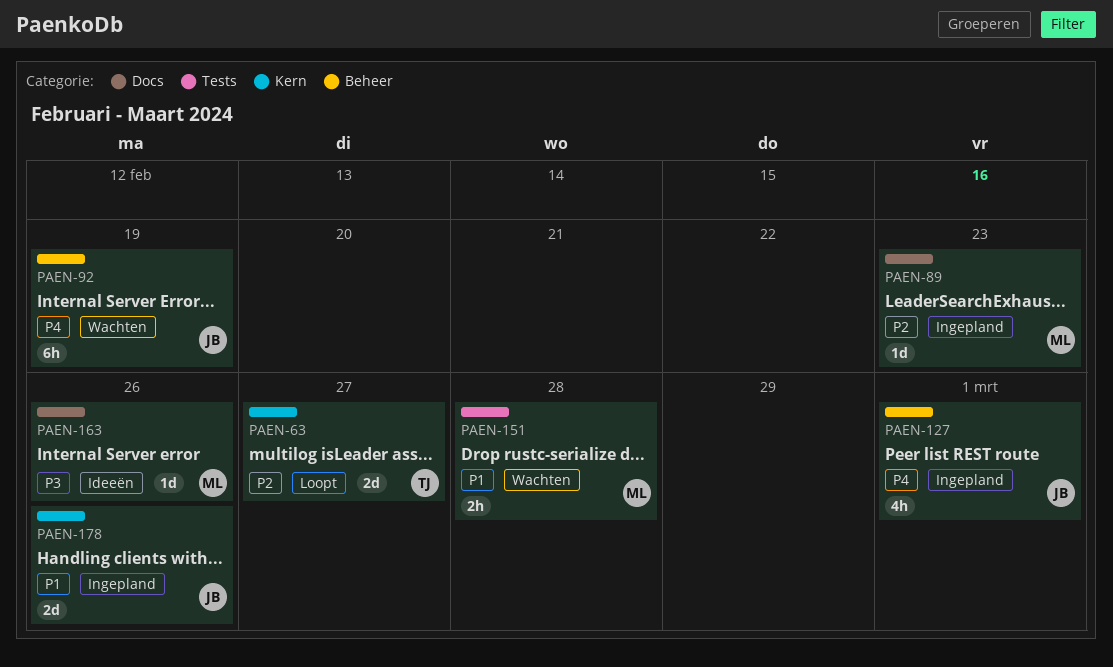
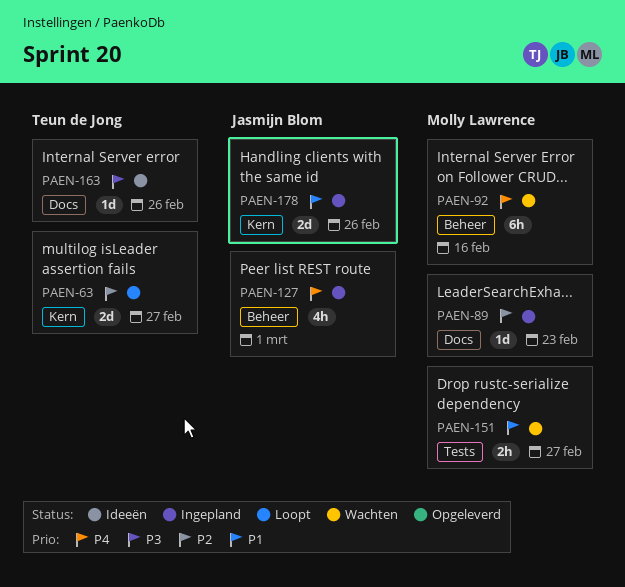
PAEN-92, owner: Jasmijn Blom -> Molly Lawrence
PAEN-92, due: Feb 19 -> Feb 16
PAEN-151, due: Feb 28 -> Feb 27
PAEN-163, owner: Molly Lawrence -> Teun de Jong

